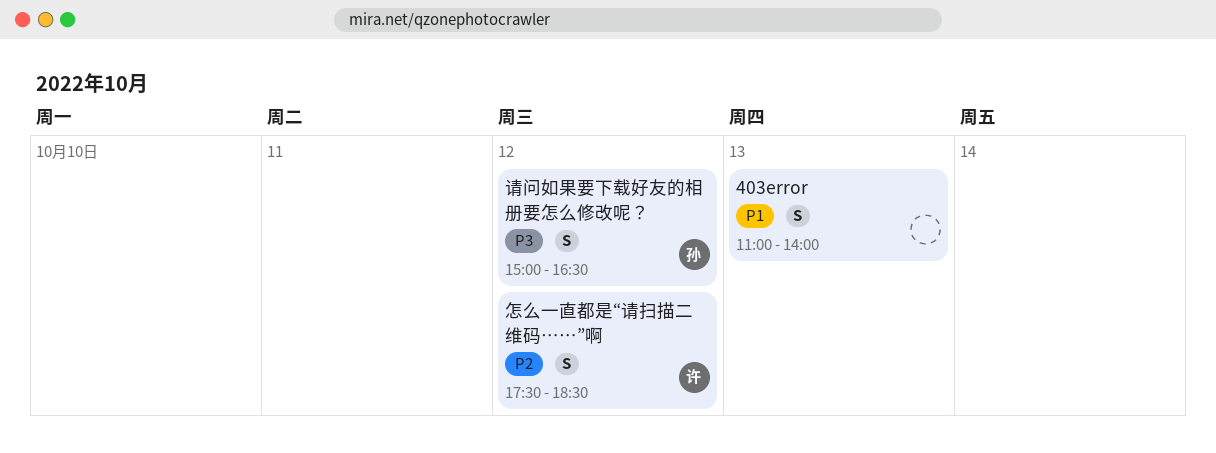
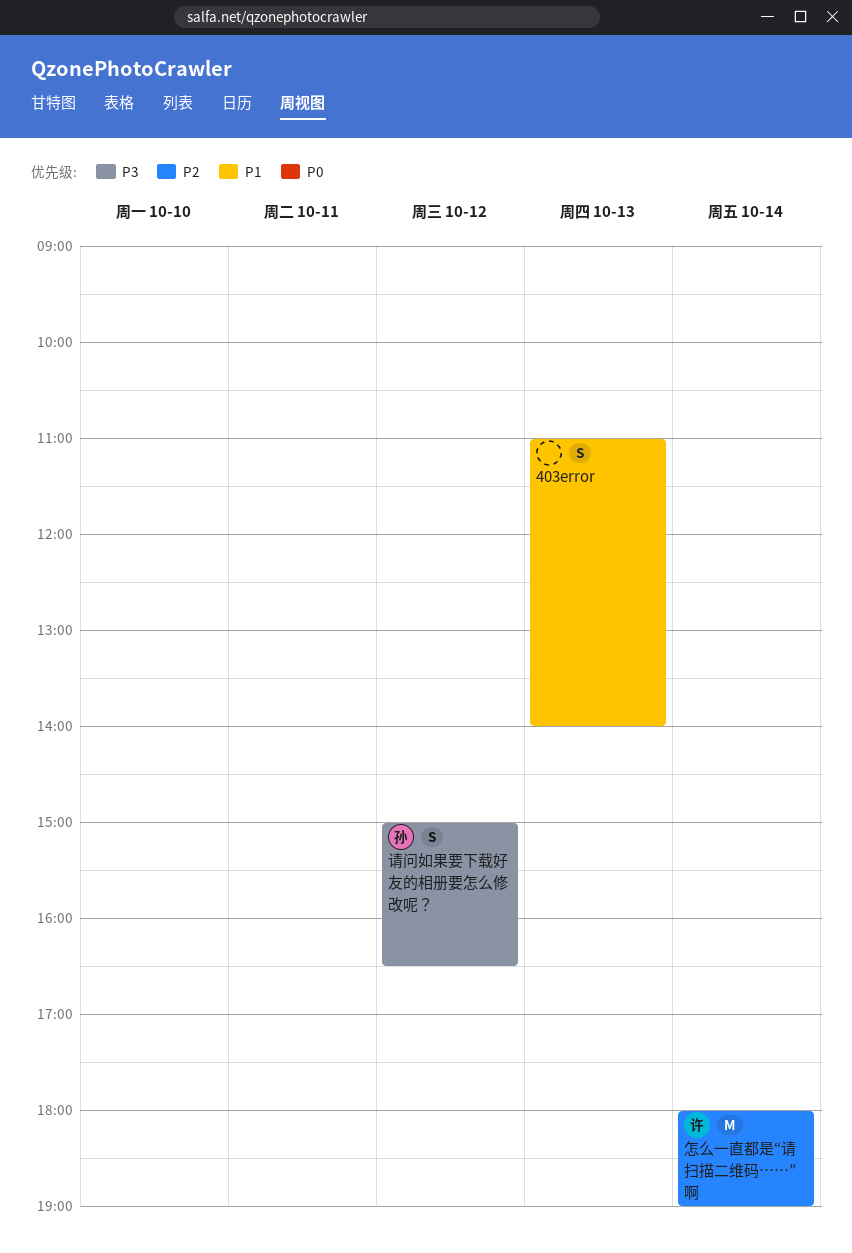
怎么一直都是“请扫描二维码……”啊, estimate: S -> M
怎么一直都是“请扫描二维码……”啊, day: Oct 12 -> Oct 14
怎么一直都是“请扫描二维码……”啊, begins: 17:30 -> 18:00
怎么一直都是“请扫描二维码……”啊, ends: 18:30 -> 19:00

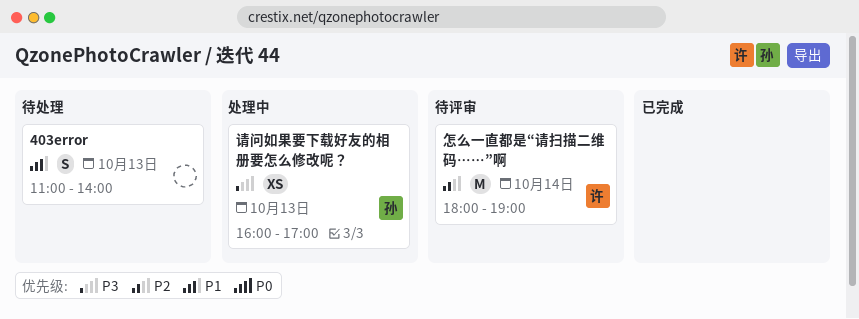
请问如果要下载好友的相册要怎么修改呢？, estimate: S -> XS
请问如果要下载好友的相册要怎么修改呢？, day: Oct 12 -> Oct 13
请问如果要下载好友的相册要怎么修改呢？, begins: 15:00 -> 16:00
请问如果要下载好友的相册要怎么修改呢？, ends: 16:30 -> 17:00

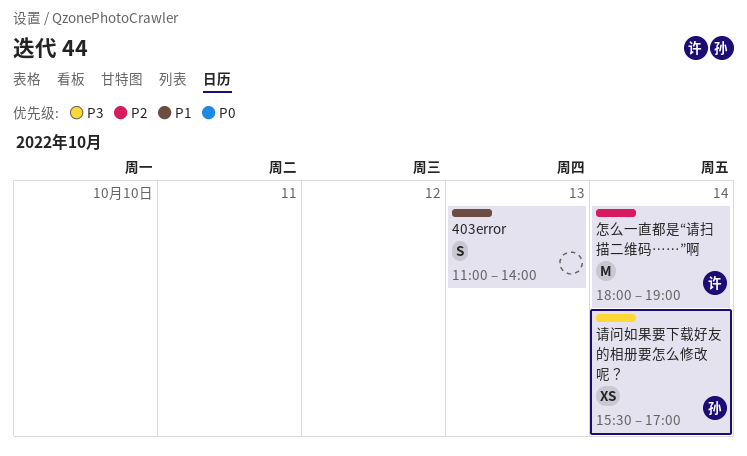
请问如果要下载好友的相册要怎么修改呢？, day: Oct 13 -> Oct 14
请问如果要下载好友的相册要怎么修改呢？, begins: 16:00 -> 15:30

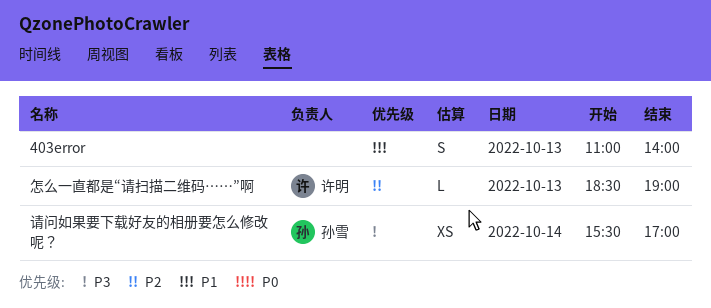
怎么一直都是“请扫描二维码……”啊, estimate: M -> L
怎么一直都是“请扫描二维码……”啊, day: Oct 14 -> Oct 13
怎么一直都是“请扫描二维码……”啊, begins: 18:00 -> 18:30

